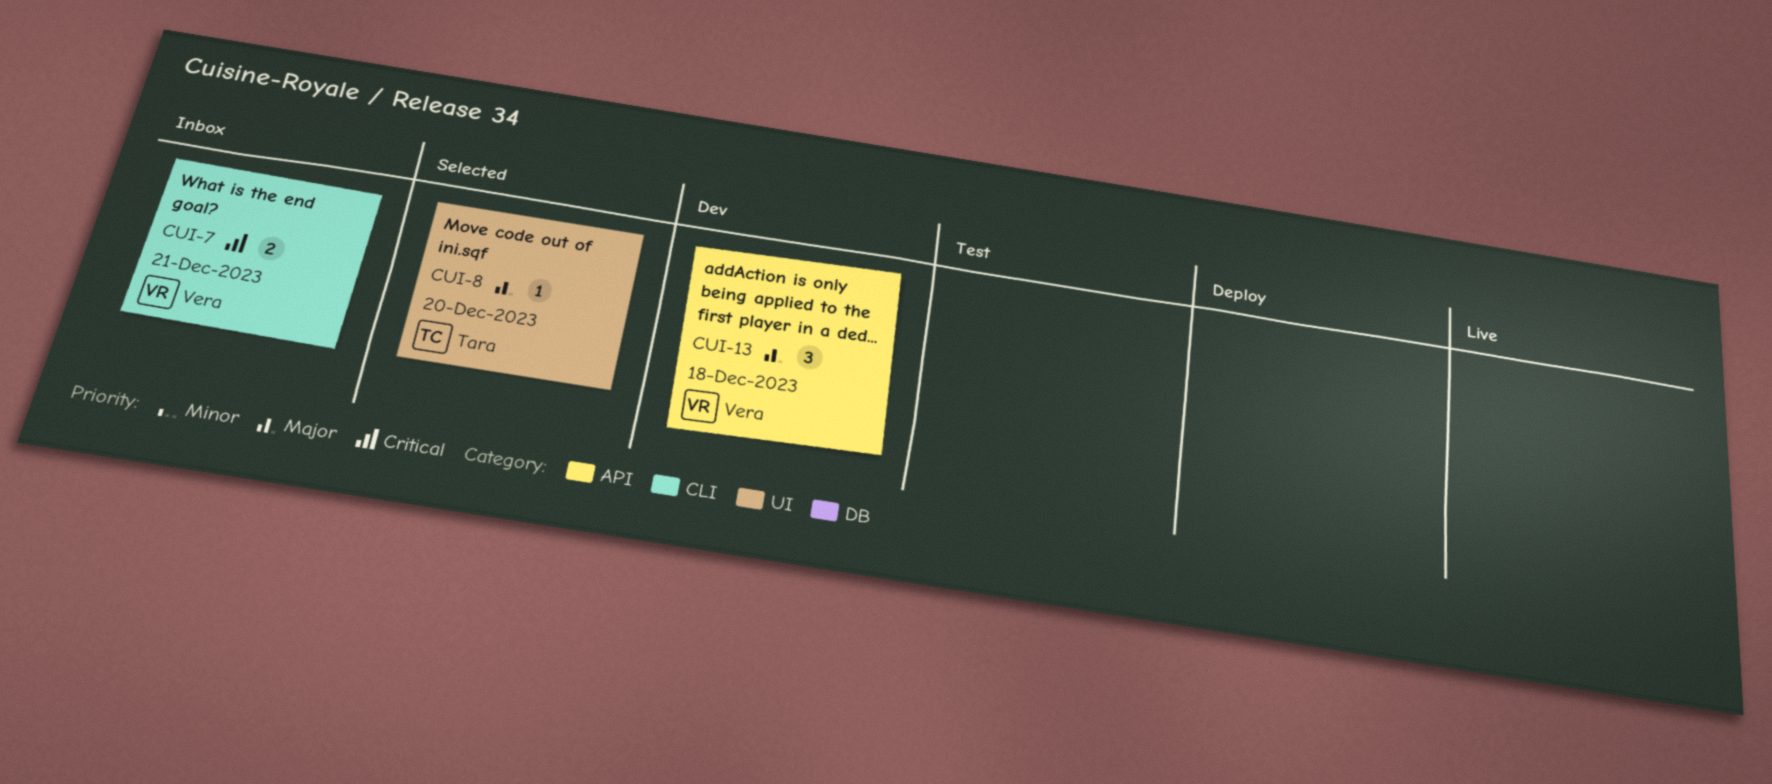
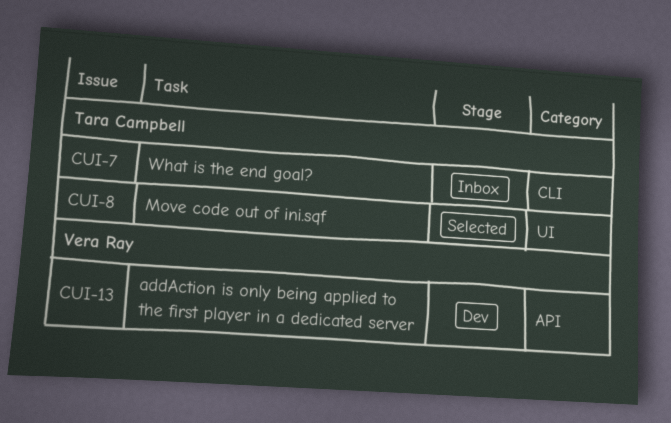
CUI-7, owner: Vera Ray -> Tara Campbell

